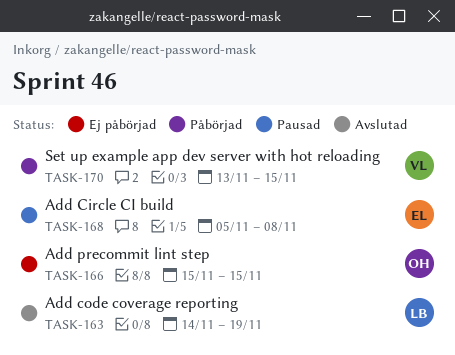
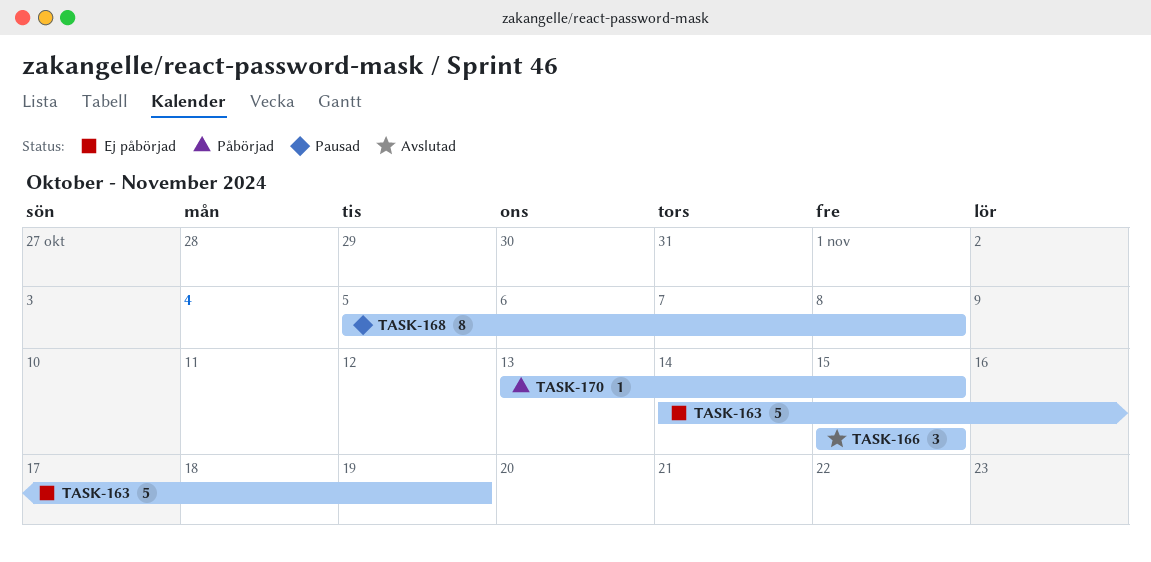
TASK-163, status: Avslutad -> Ej påbörjad
TASK-166, status: Ej påbörjad -> Avslutad

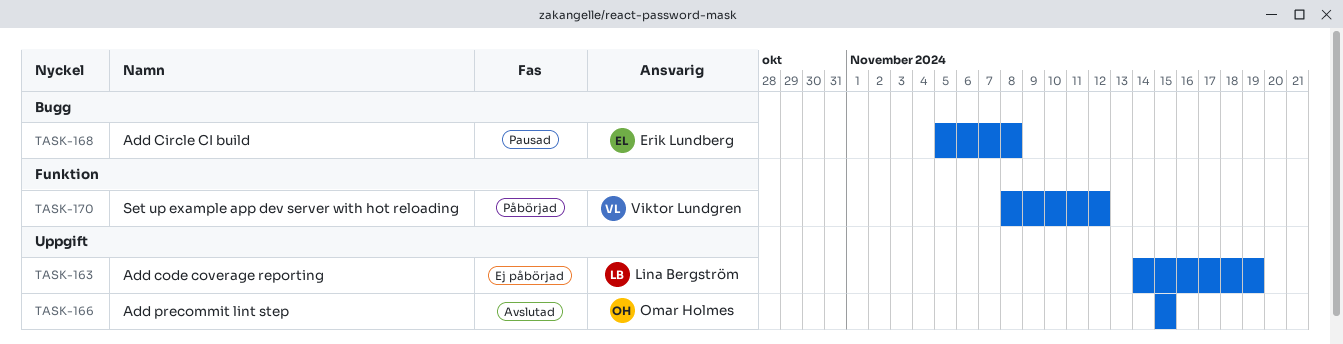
TASK-170, start: Nov 13 -> Nov 8
TASK-170, due: Nov 15 -> Nov 12

